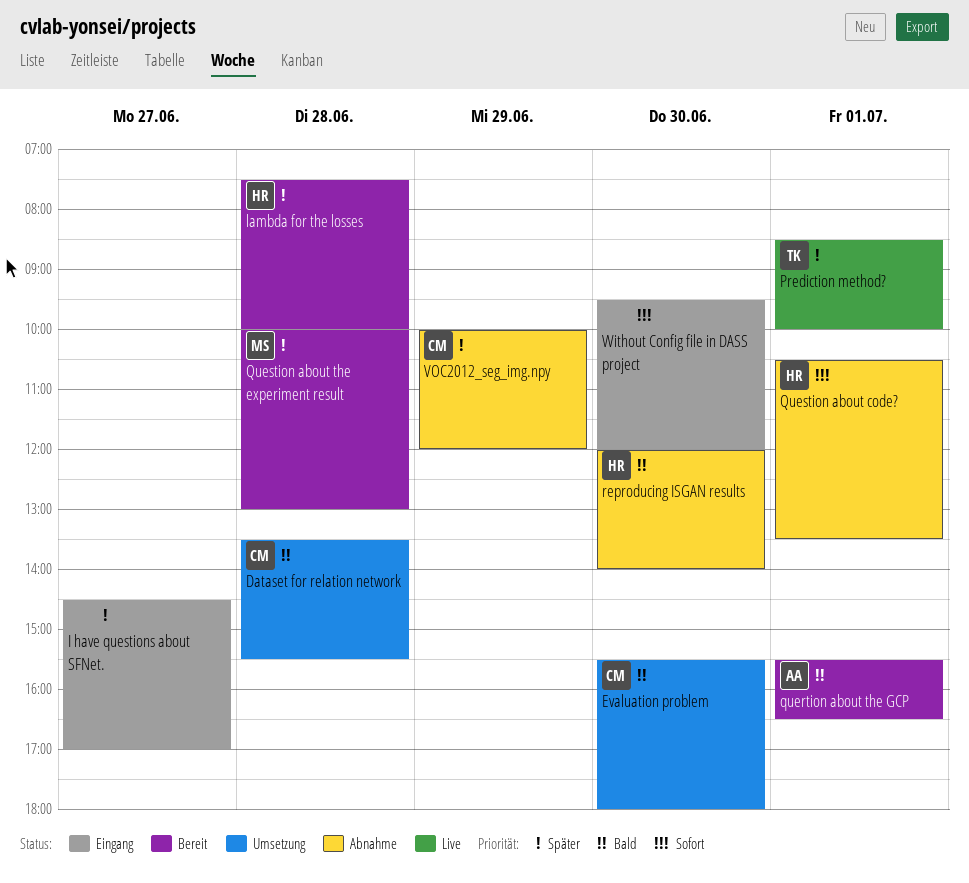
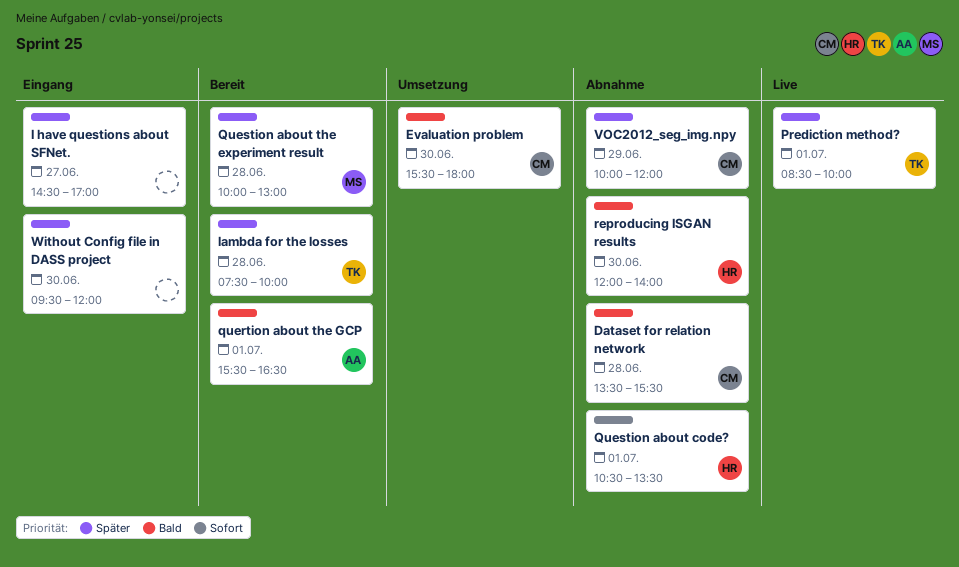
Dataset for relation network, status: Umsetzung -> Abnahme
lambda for the losses, owner: HR -> TK
Without Config file in DASS project, priority: Sofort -> Später

